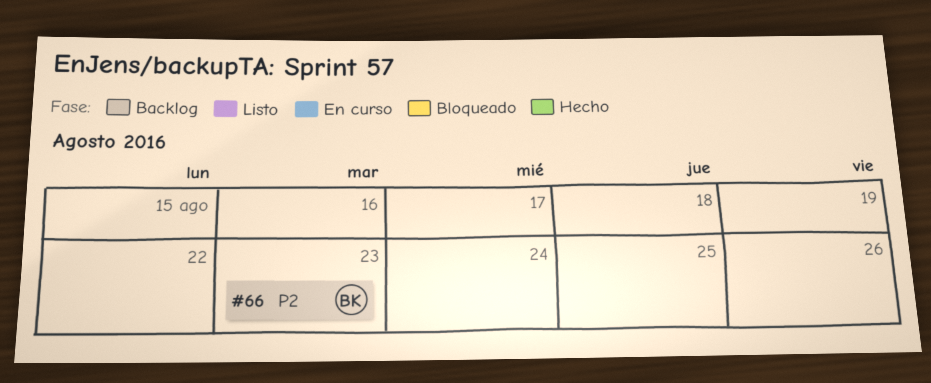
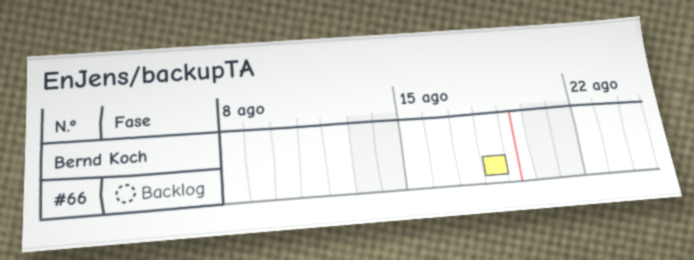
#66, due: Aug 23 -> Aug 18

